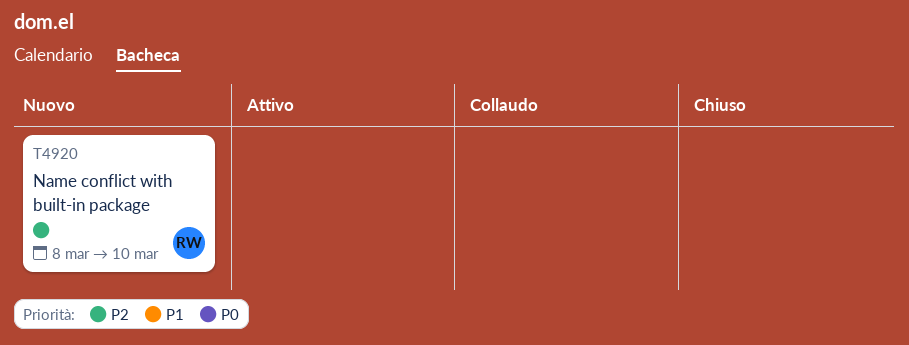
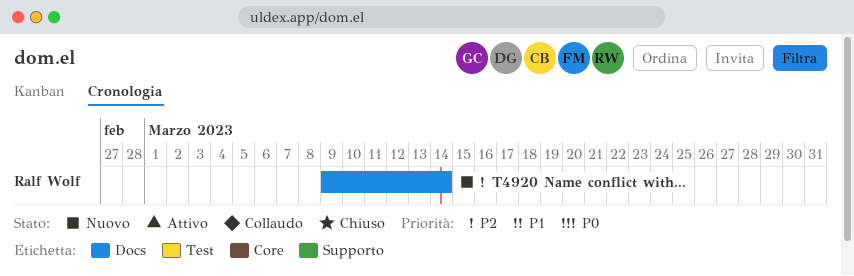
T4920, start: Mar 8 -> Mar 9
T4920, due: Mar 10 -> Mar 14

